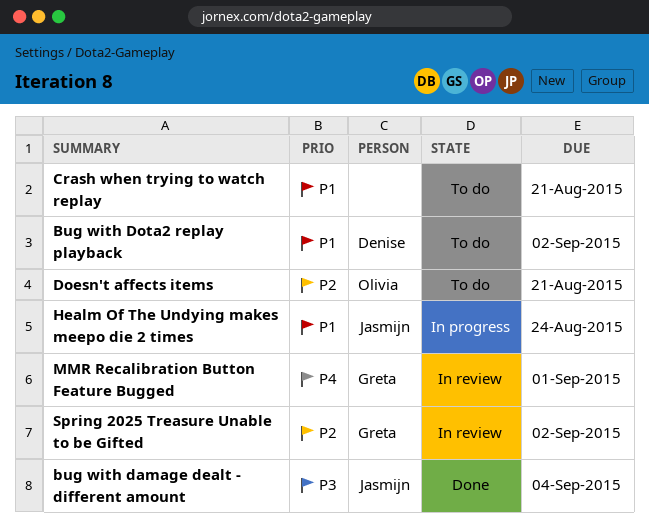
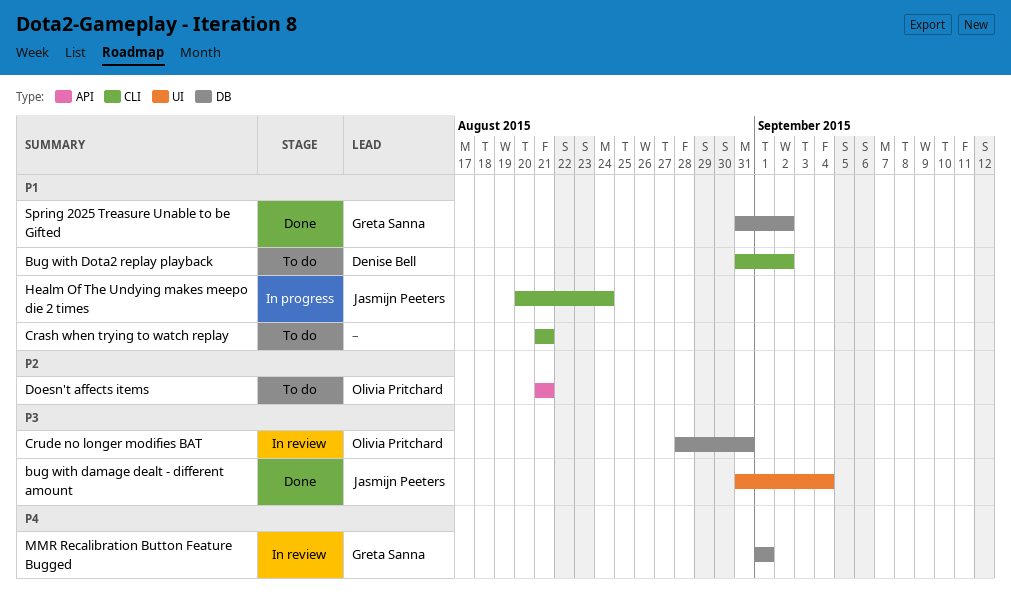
Crude no longer modifies BAT: none -> present
Spring 2025 Treasure Unable to be Gifted, status: In review -> Done
Spring 2025 Treasure Unable to be Gifted, priority: P2 -> P1

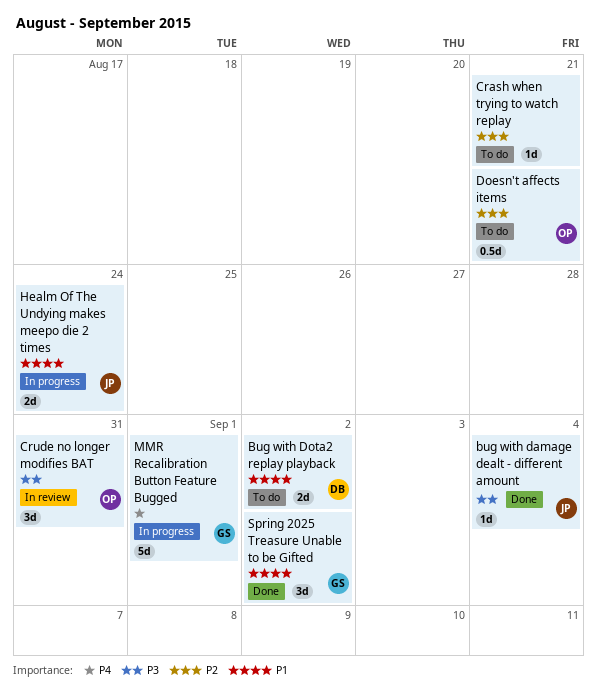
Crash when trying to watch replay, priority: P1 -> P2
MMR Recalibration Button Feature Bugged, status: In review -> In progress

